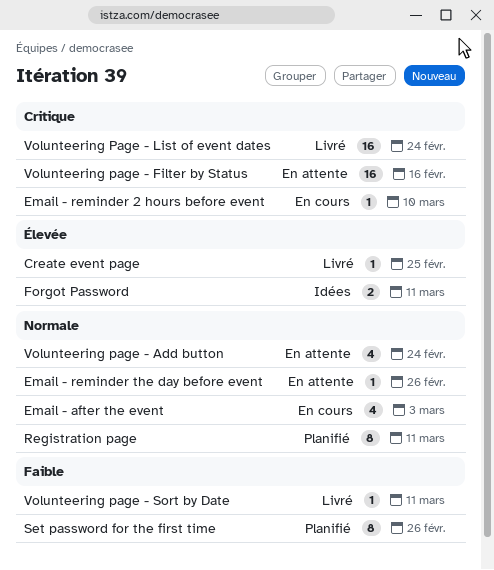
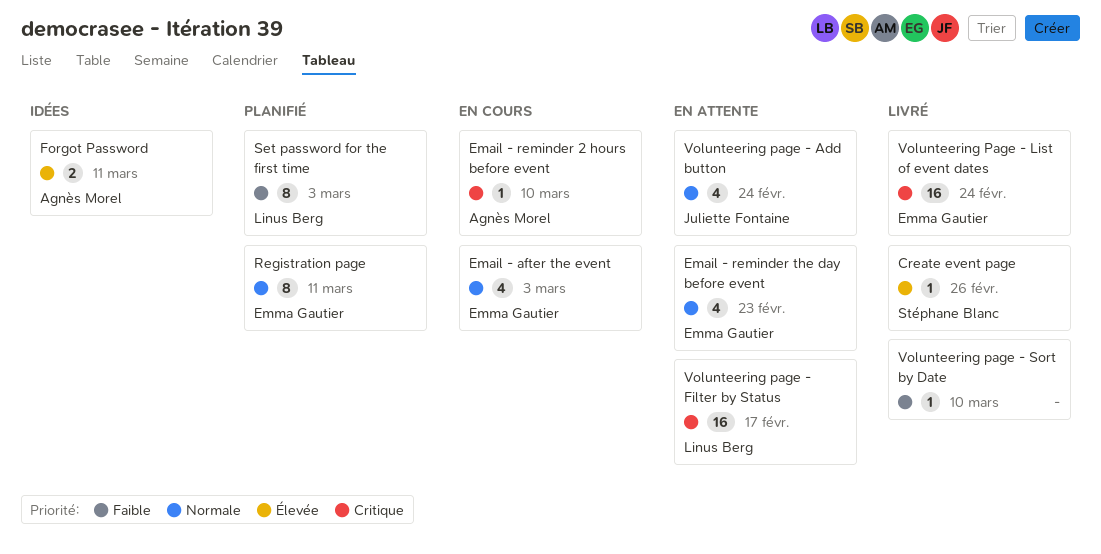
Create event page, due: Feb 25 -> Feb 26
Email - reminder the day before event, estimate: 1 -> 4
Email - reminder the day before event, due: Feb 26 -> Feb 23
Set password for the first time, due: Feb 26 -> Mar 3
Volunteering page - Filter by Status, due: Feb 16 -> Feb 17
Volunteering page - Sort by Date, due: Mar 11 -> Mar 10

